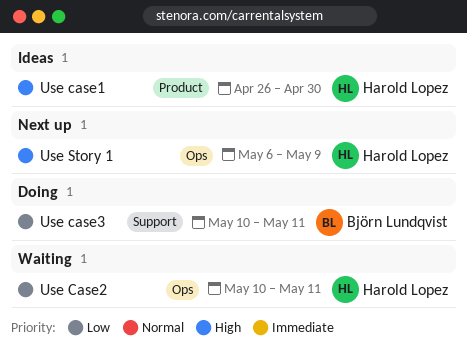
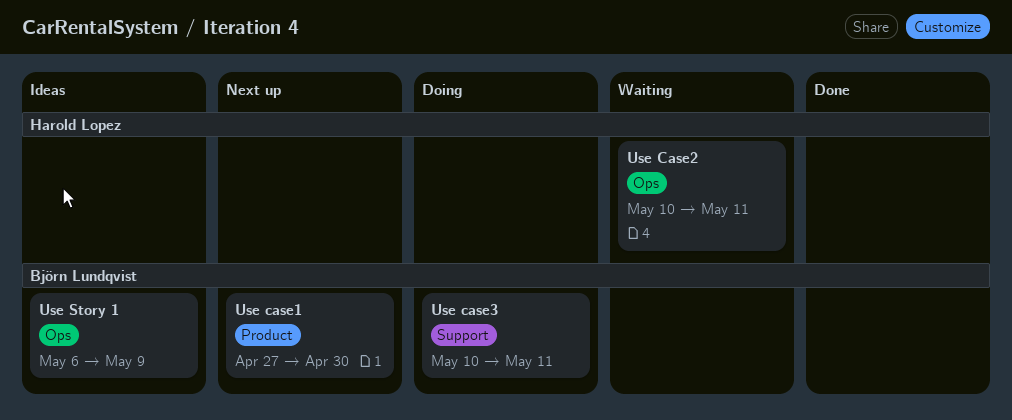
Use case1, status: Ideas -> Next up
Use case1, owner: Harold Lopez -> Björn Lundqvist
Use case1, start: Apr 26 -> Apr 27
Use Story 1, status: Next up -> Ideas
Use Story 1, owner: Harold Lopez -> Björn Lundqvist

